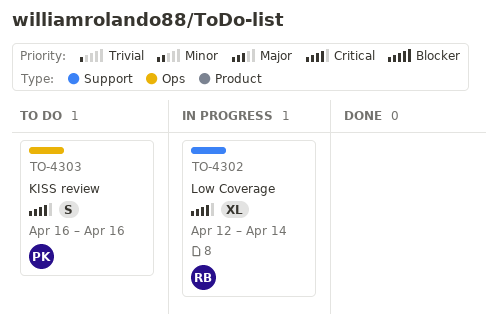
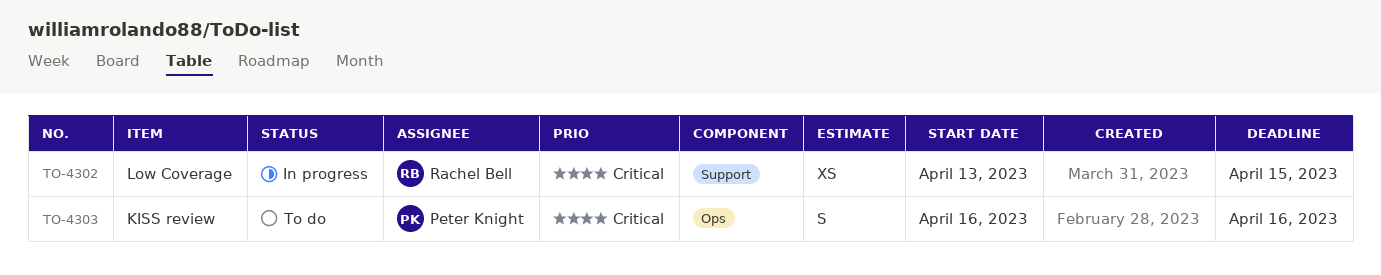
TO-4302, estimate: XL -> XS
TO-4302, start: Apr 12 -> Apr 13
TO-4302, due: Apr 14 -> Apr 15

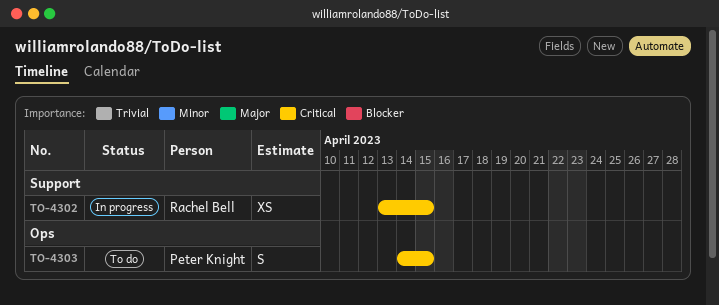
TO-4303, start: Apr 16 -> Apr 14
TO-4303, due: Apr 16 -> Apr 15

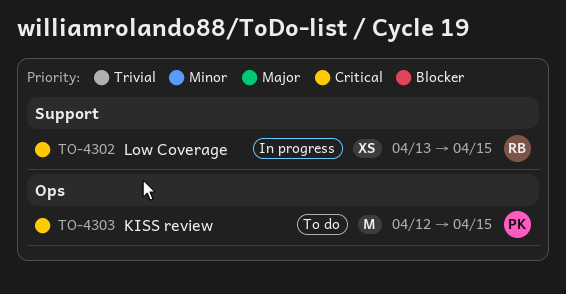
TO-4303, estimate: S -> M
TO-4303, start: Apr 14 -> Apr 12

